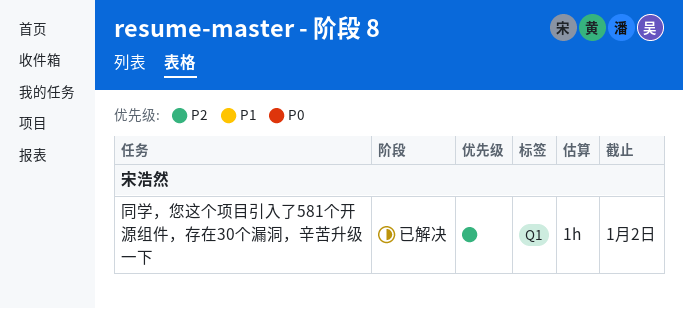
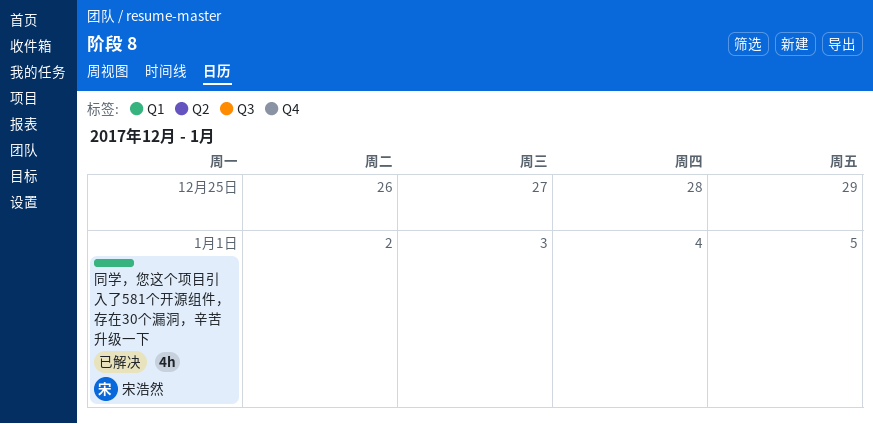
同学，您这个项目引入了581个开源组件，存在30个漏洞，辛苦升级一下, estimate: 1h -> 4h
同学，您这个项目引入了581个开源组件，存在30个漏洞，辛苦升级一下, due: Jan 2 -> Jan 1

